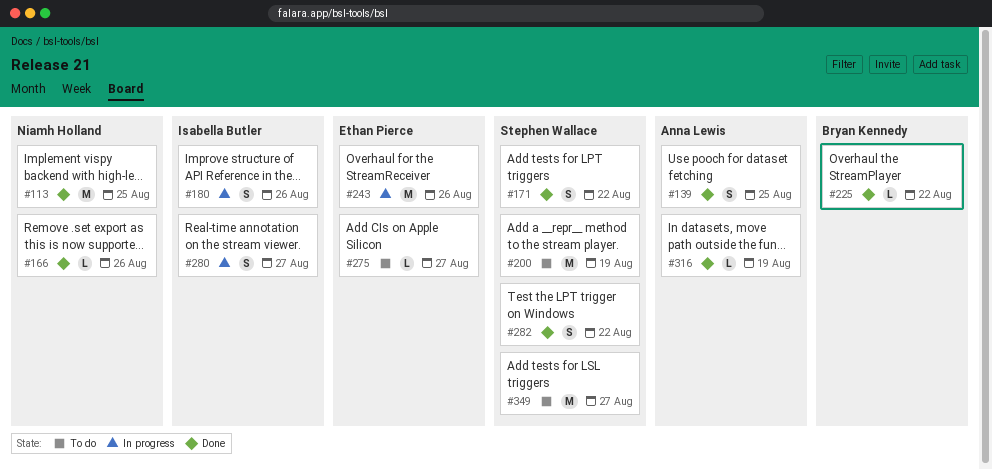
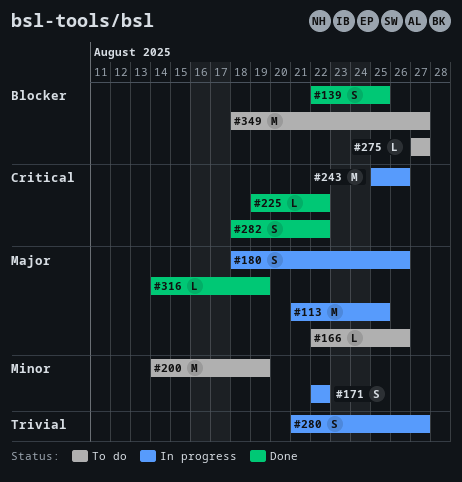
#113, status: Done -> In progress
#166, status: Done -> To do
#171, status: Done -> In progress

